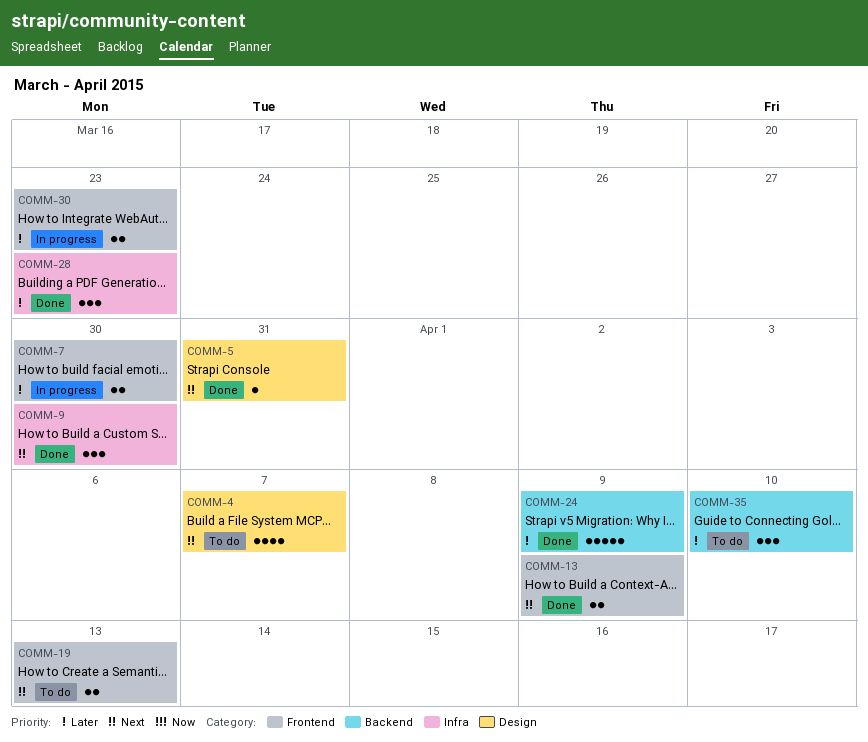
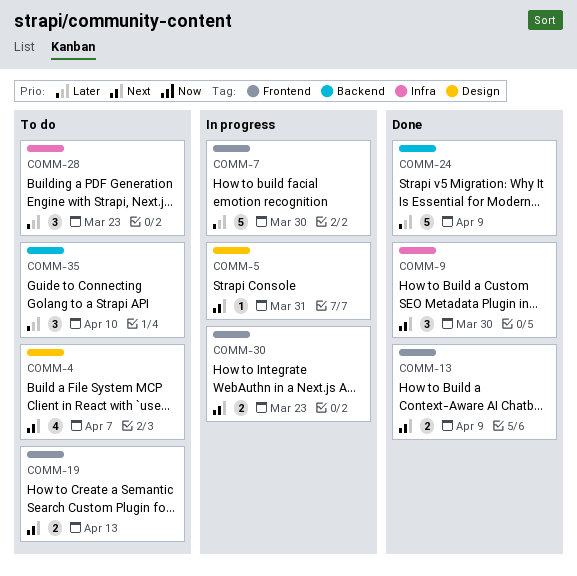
COMM-5, status: Done -> In progress
COMM-7, estimate: 2 -> 5
COMM-28, status: Done -> To do
COMM-30, priority: Later -> Next

